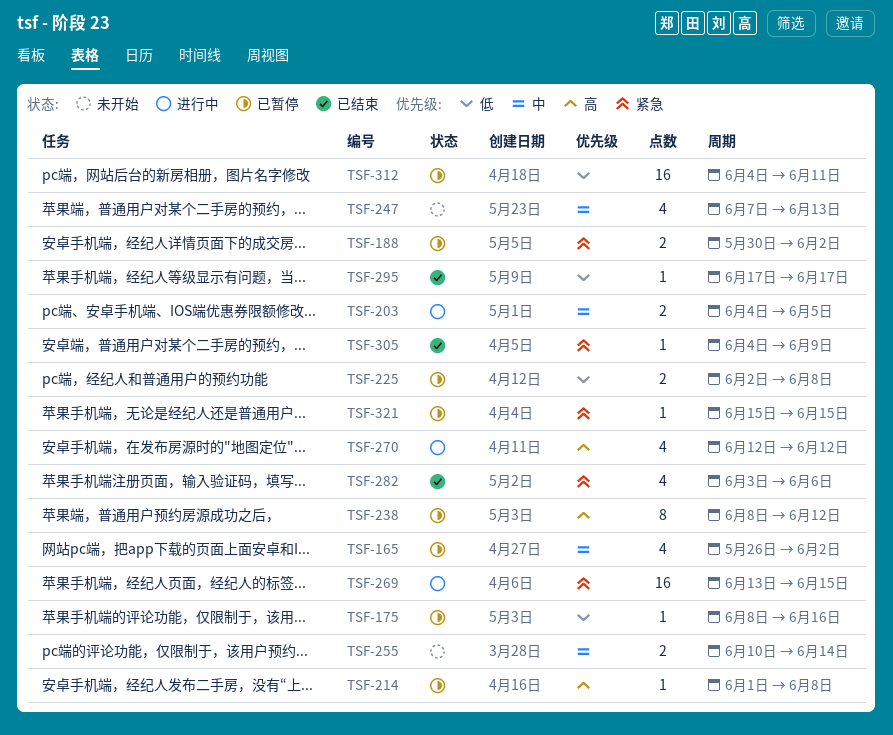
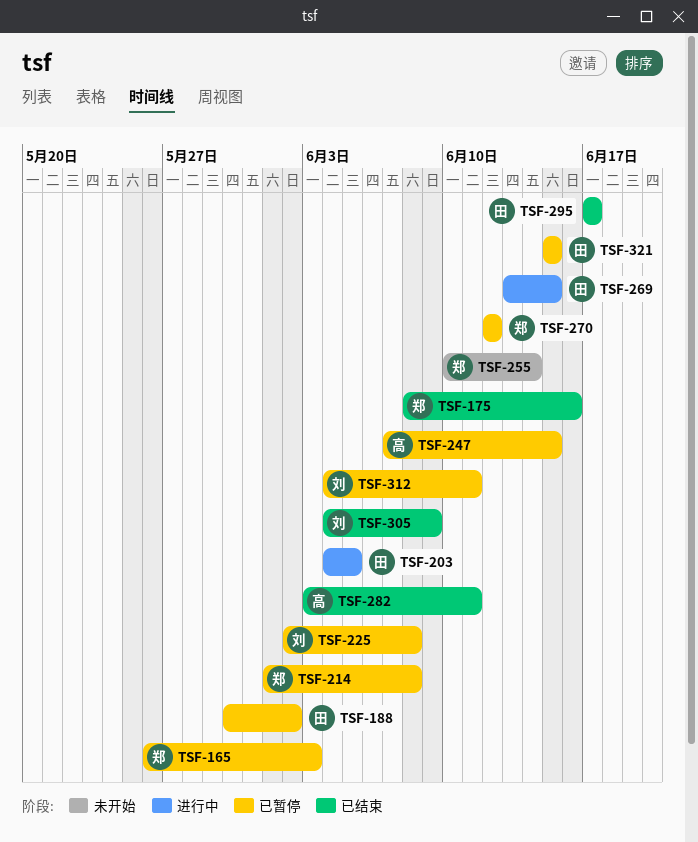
TSF-165, due: Jun 2 -> Jun 3
TSF-175, status: 已暂停 -> 已结束
TSF-238: present -> none
TSF-247, status: 未开始 -> 已暂停
TSF-247, due: Jun 13 -> Jun 15
TSF-270, status: 进行中 -> 已暂停
TSF-282, due: Jun 6 -> Jun 11

